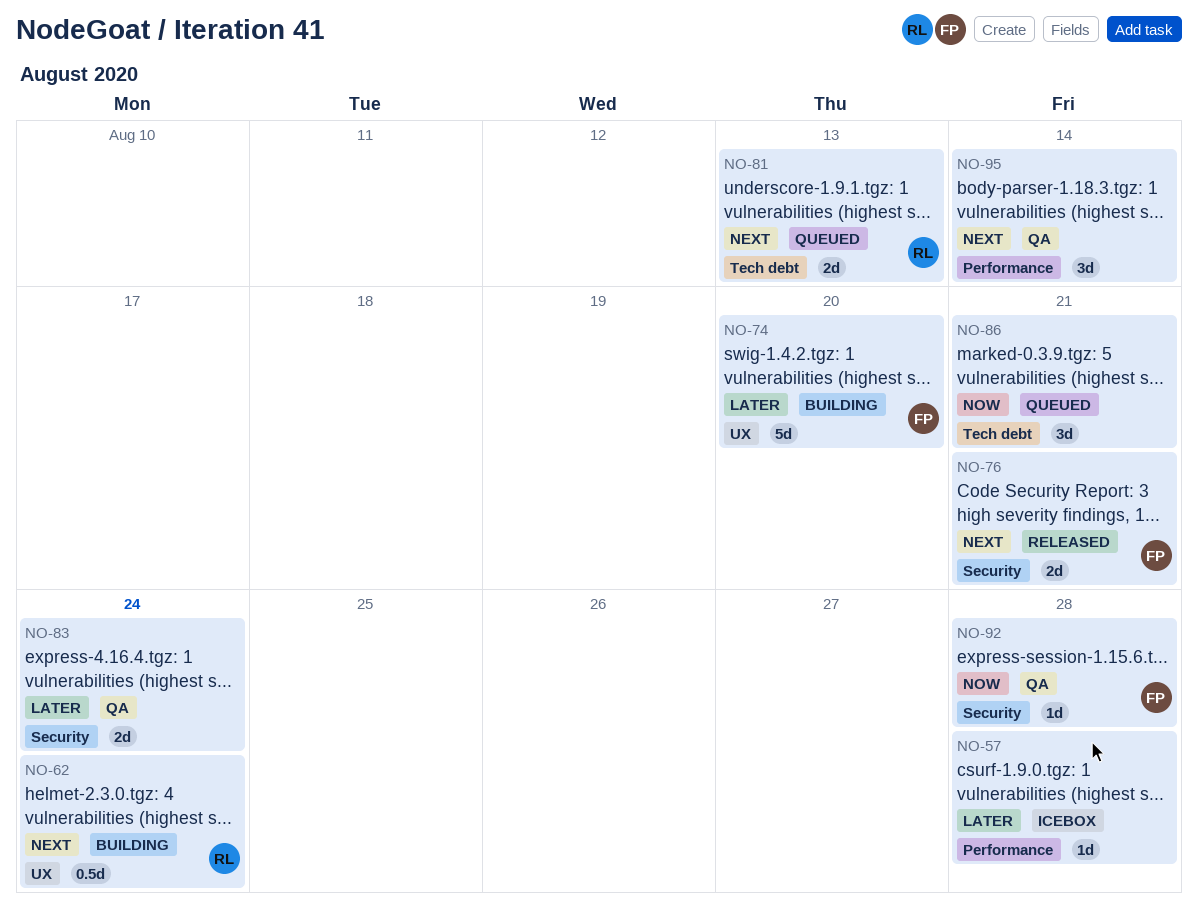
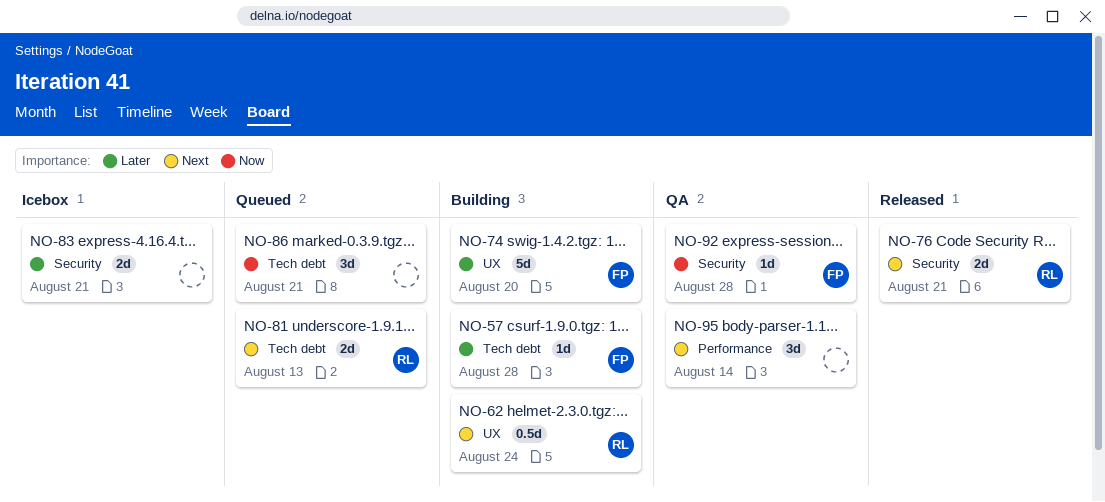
NO-57, status: Icebox -> Building
NO-57, owner: none -> FP
NO-57, label: Performance -> Tech debt
NO-76, owner: FP -> RL
NO-83, status: QA -> Icebox
NO-83, due: Aug 24 -> Aug 21

